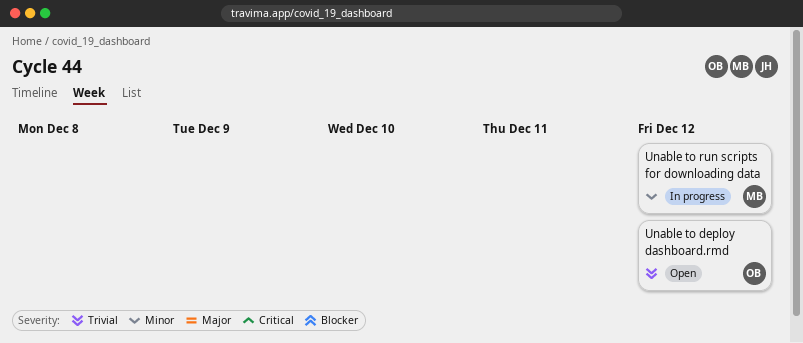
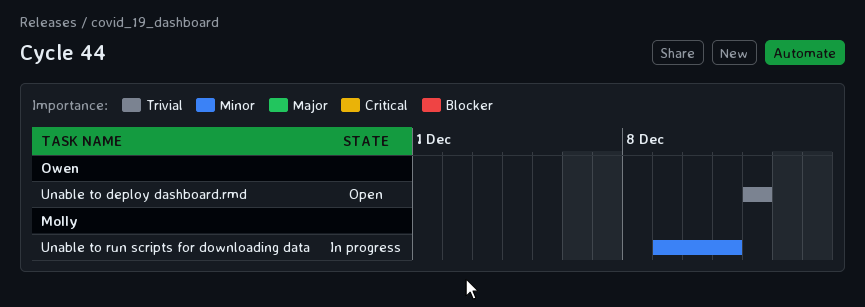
Unable to run scripts for downloading data, due: Dec 12 -> Dec 11

